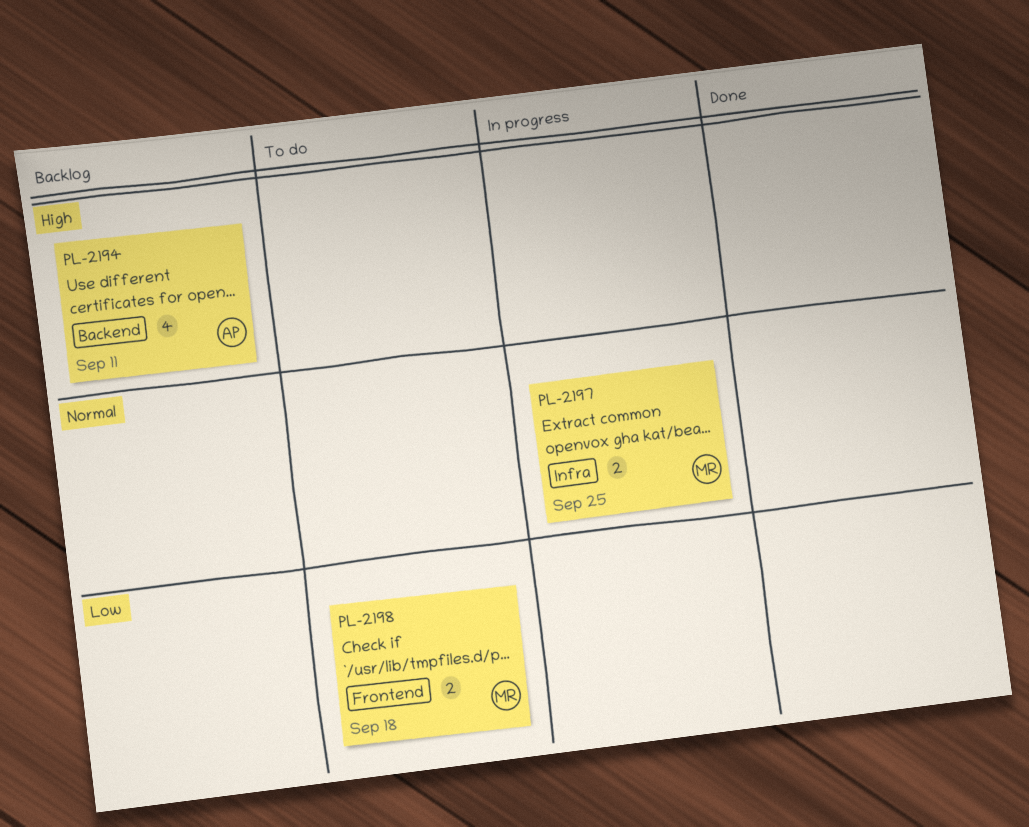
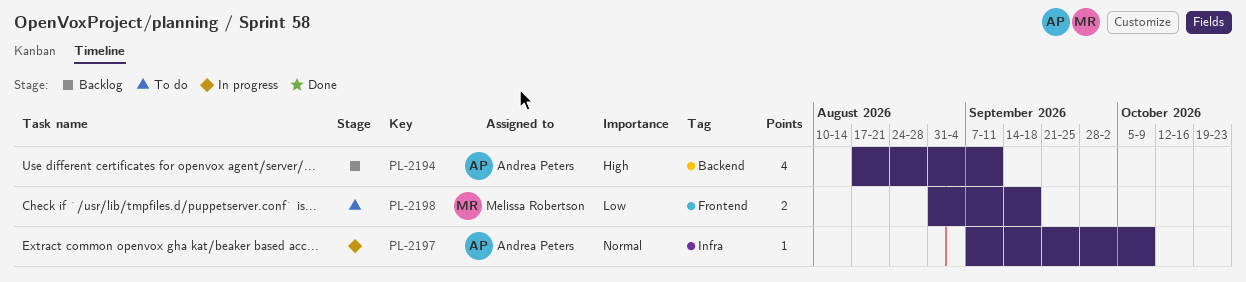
PL-2197, owner: Melissa Robertson -> Andrea Peters
PL-2197, estimate: 2 -> 1
PL-2197, due: Sep 25 -> Oct 9

